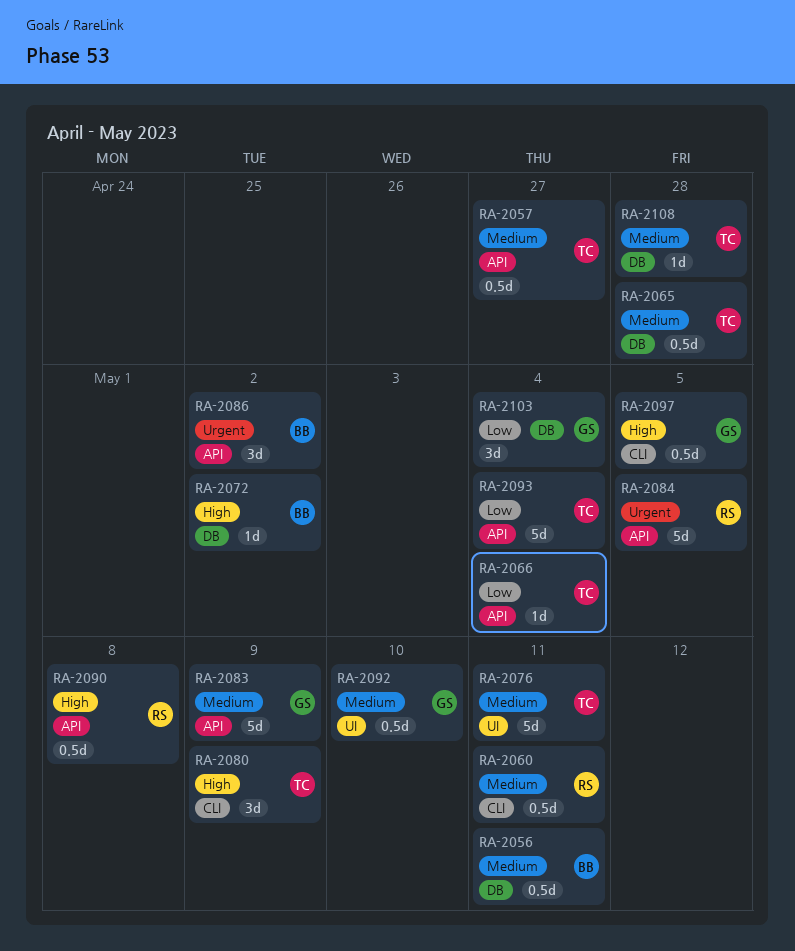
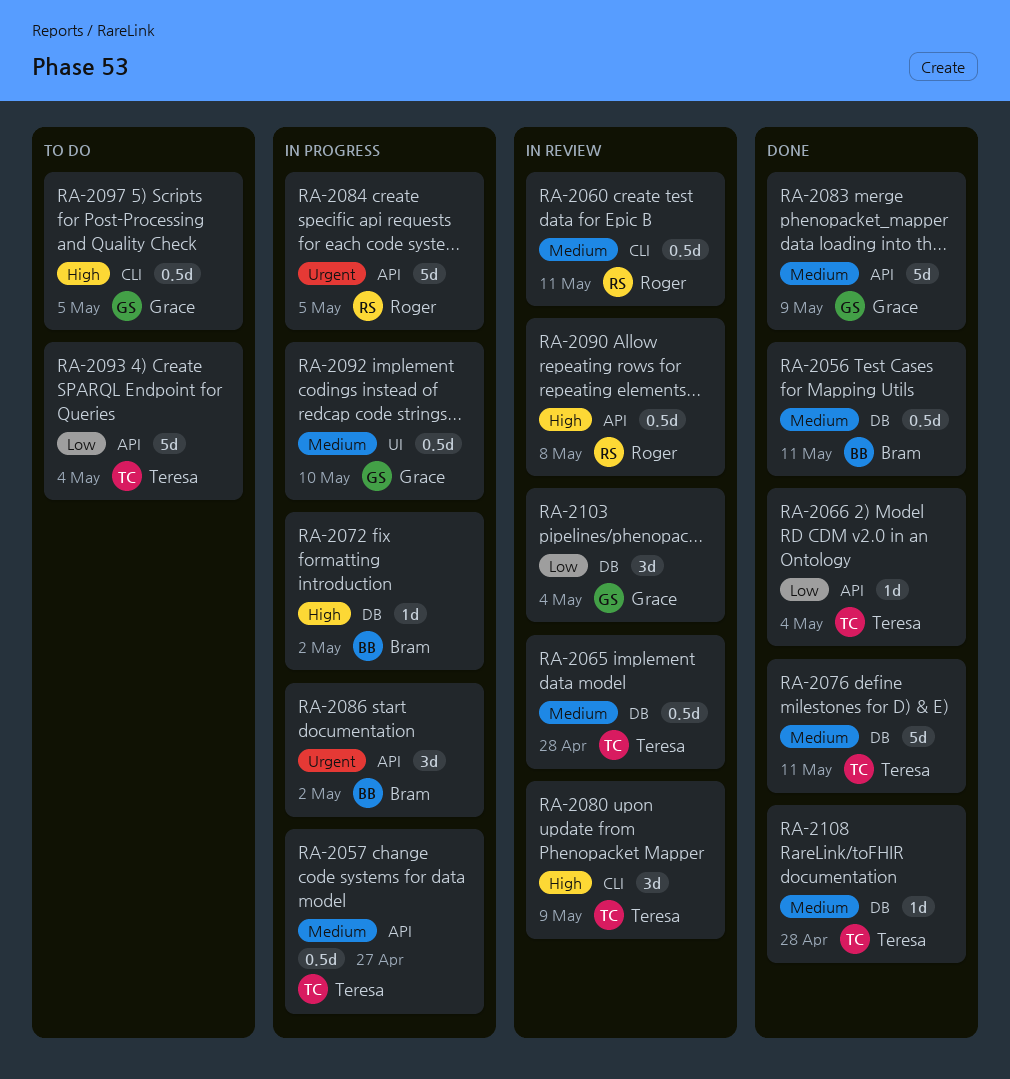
RA-2076, label: UI -> DB

